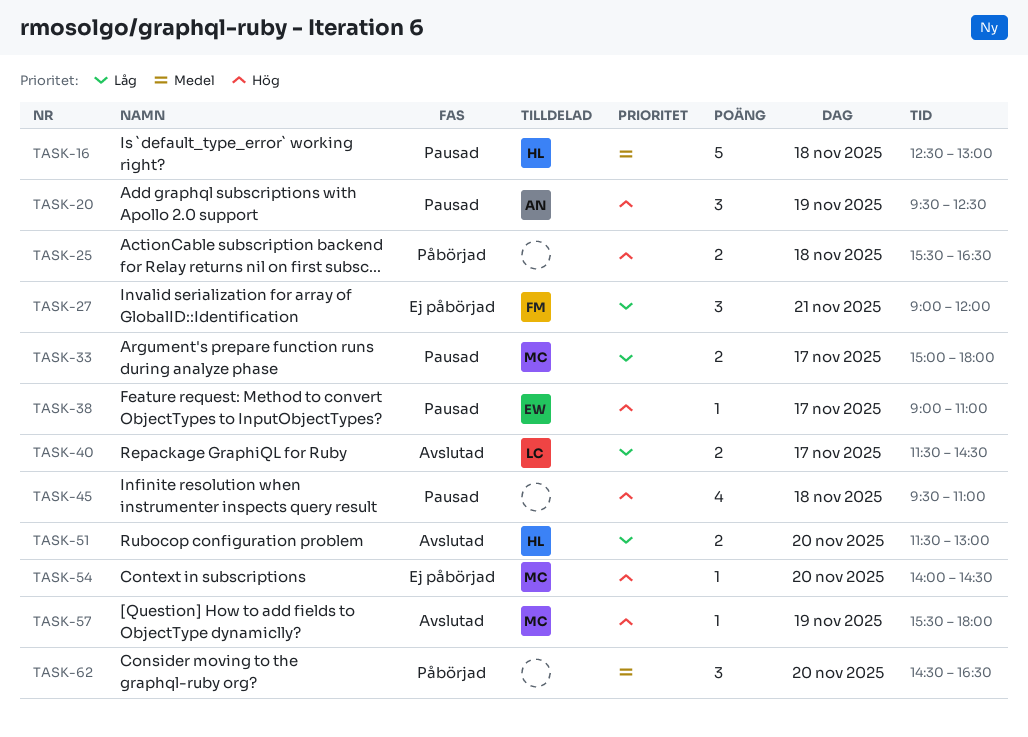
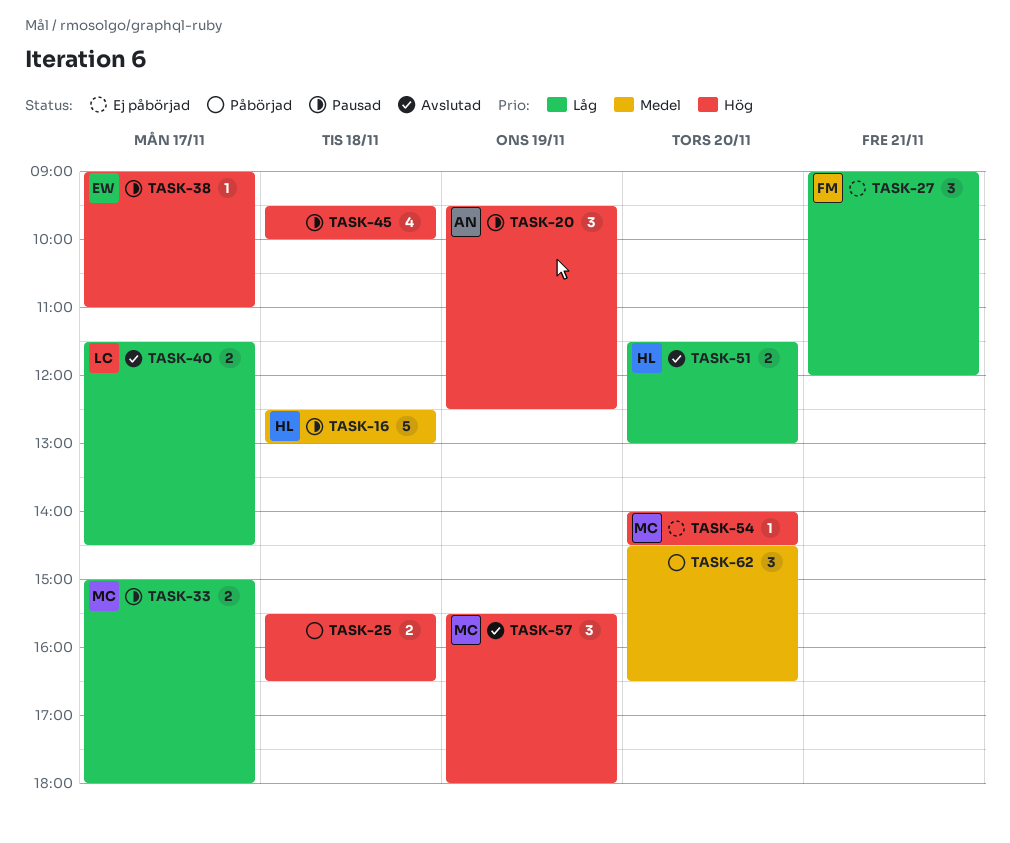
TASK-45, ends: 11:00 -> 10:00
TASK-57, estimate: 1 -> 3

